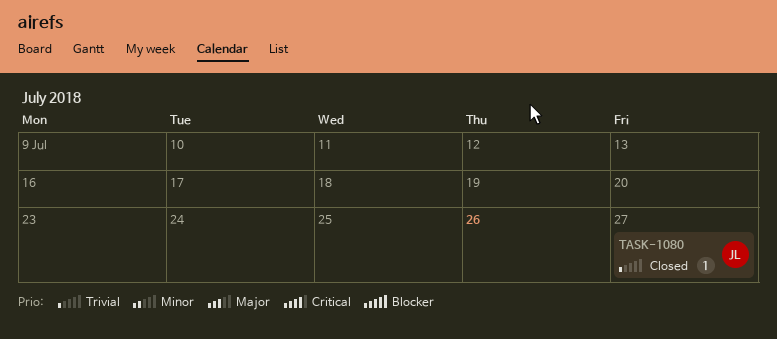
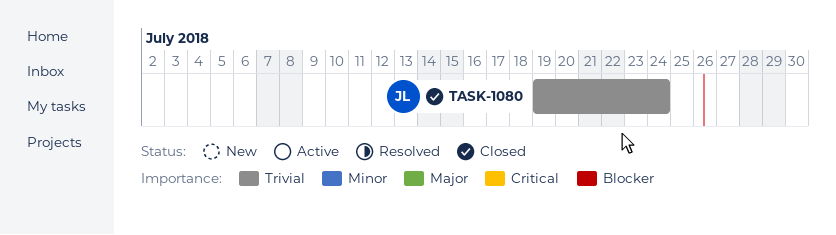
TASK-1080, due: Jul 27 -> Jul 24

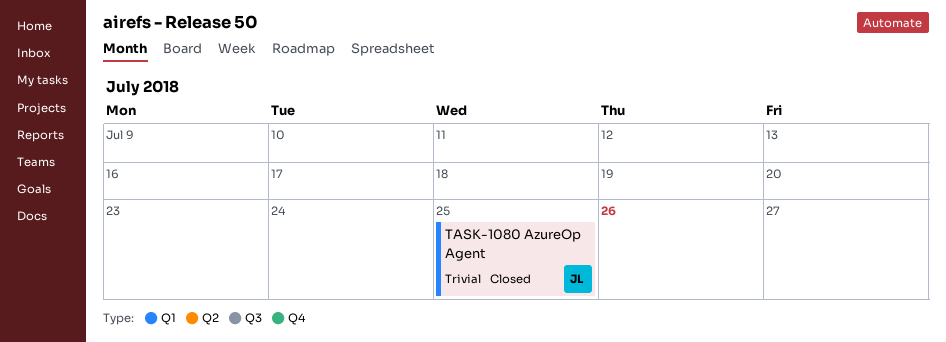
TASK-1080, due: Jul 24 -> Jul 25

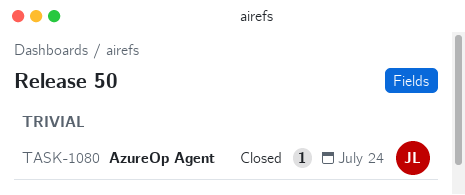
TASK-1080, due: Jul 25 -> Jul 24

